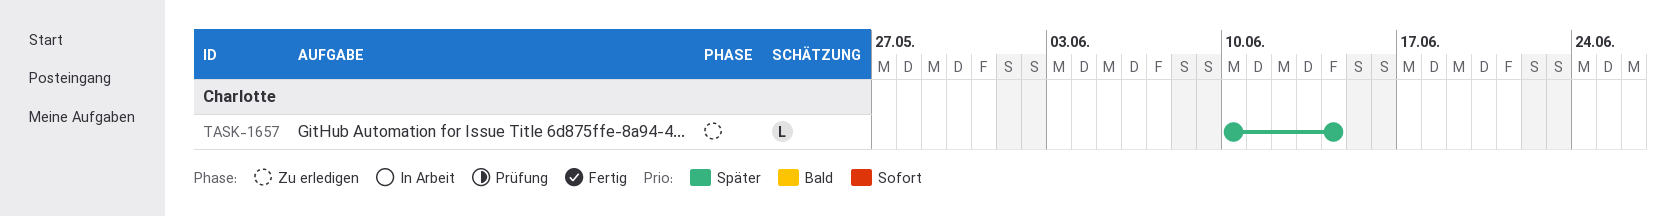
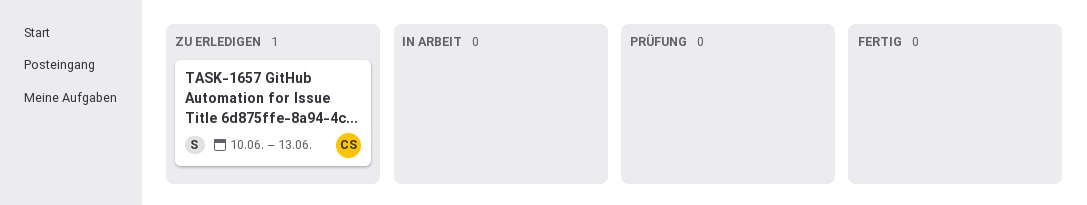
TASK-1657, estimate: L -> S
TASK-1657, due: Jun 14 -> Jun 13

